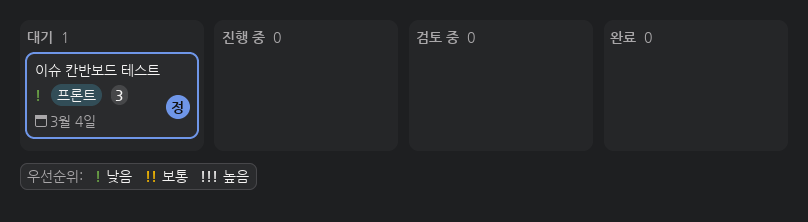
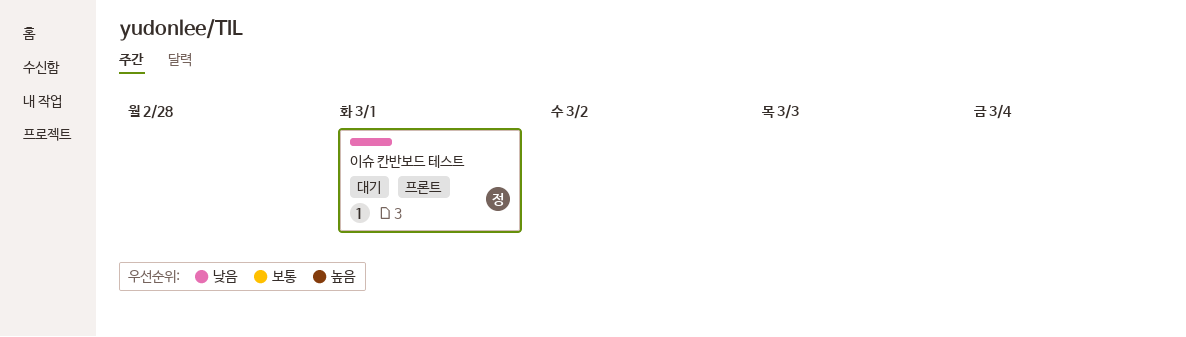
이슈 칸반보드 테스트, estimate: 3 -> 1
이슈 칸반보드 테스트, due: Mar 4 -> Mar 1

